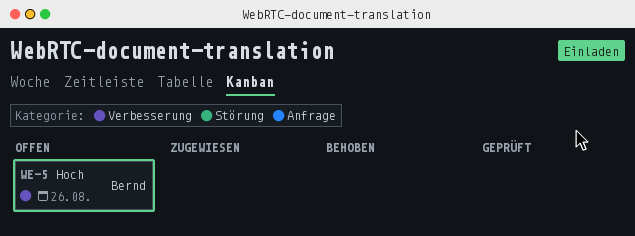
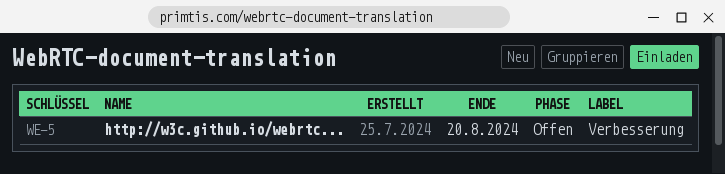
WE-5, due: Aug 26 -> Aug 20

